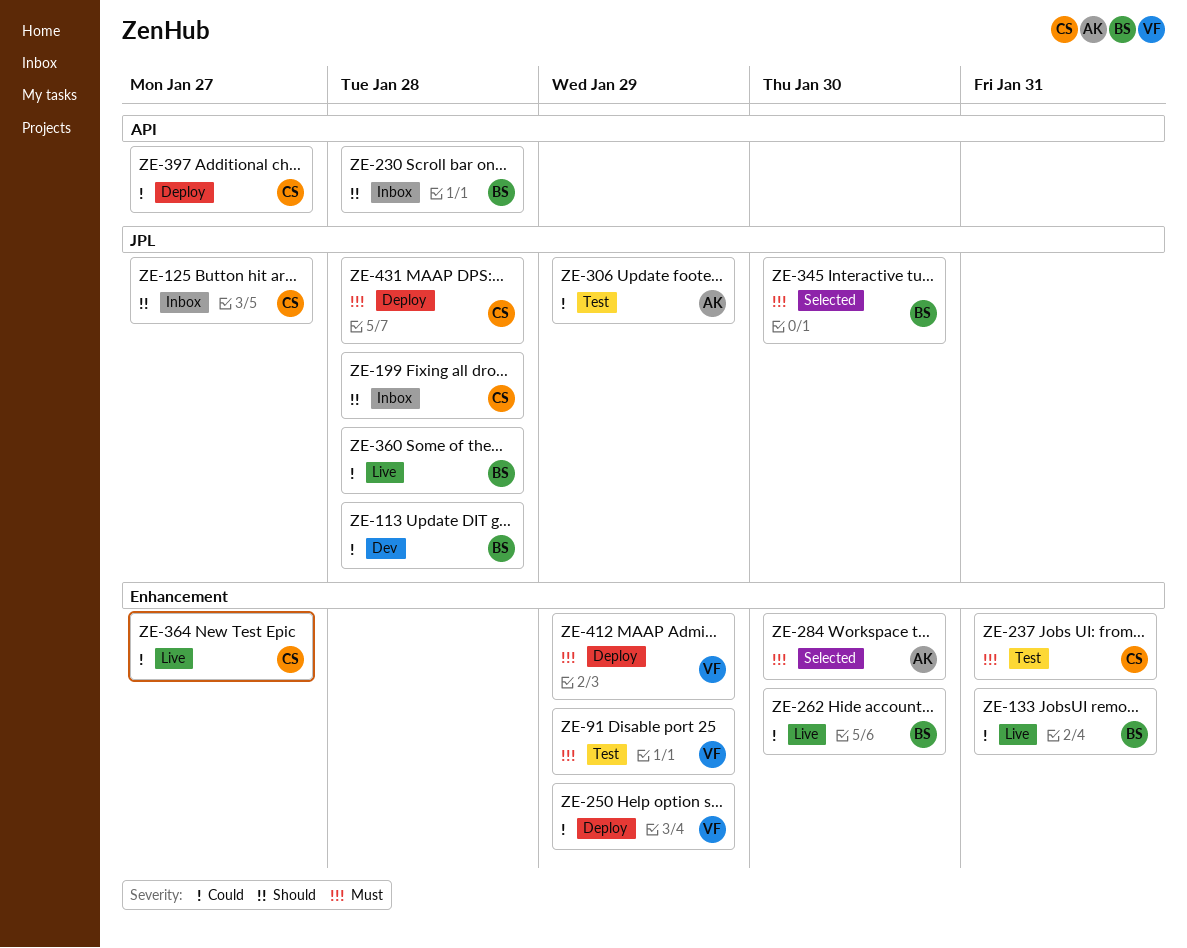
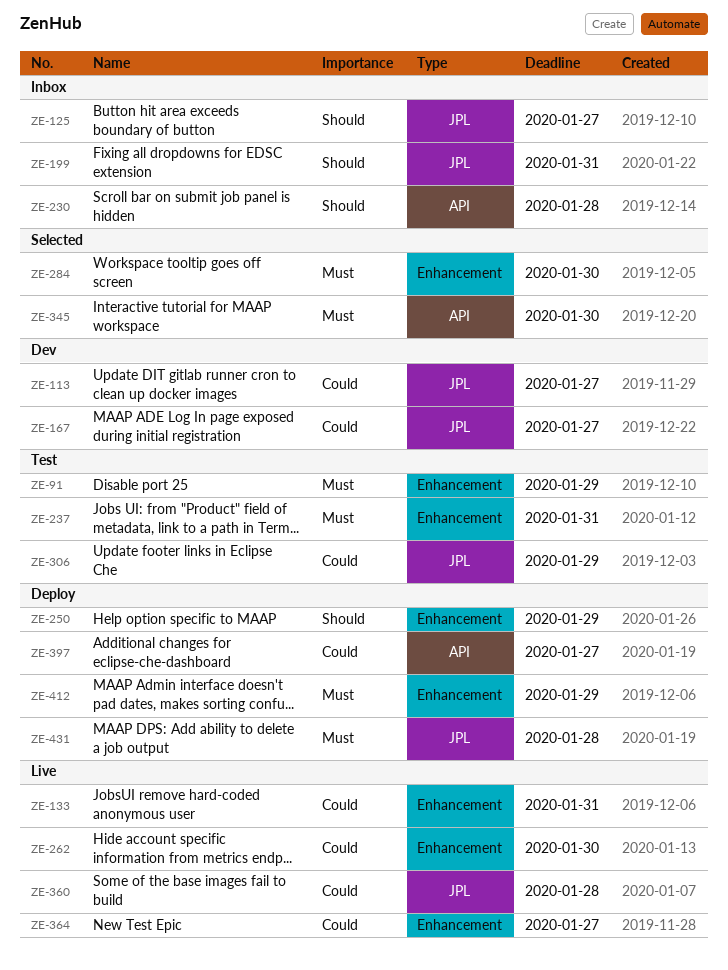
ZE-113, due: Jan 28 -> Jan 27
ZE-167: none -> present
ZE-199, due: Jan 28 -> Jan 31
ZE-250, priority: Could -> Should
ZE-345, label: JPL -> API

